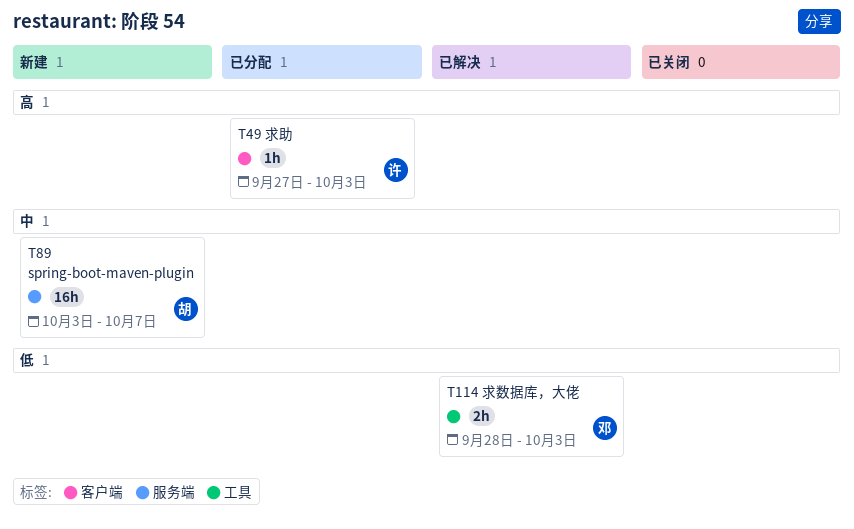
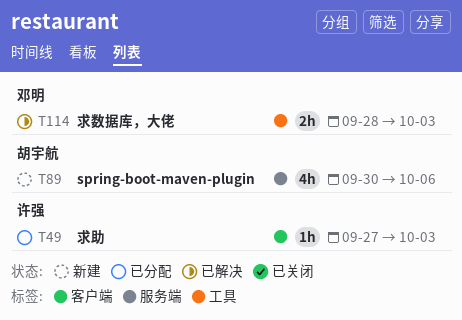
T89, estimate: 16h -> 4h
T89, start: Oct 3 -> Sep 30
T89, due: Oct 7 -> Oct 6

